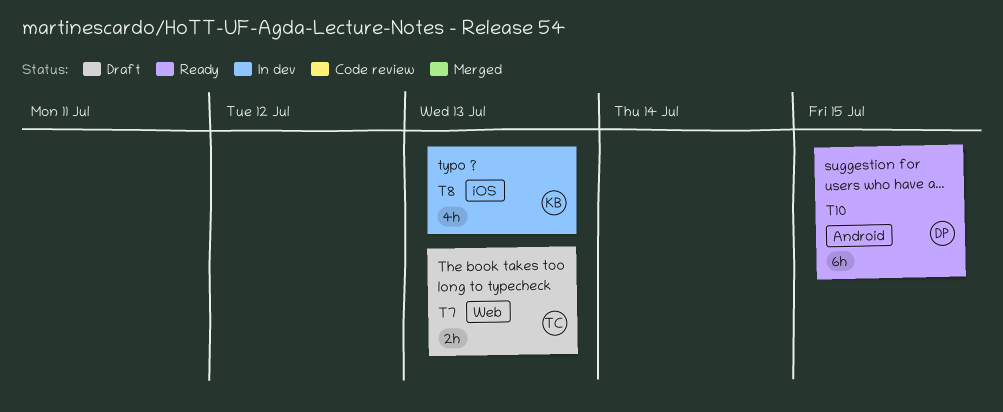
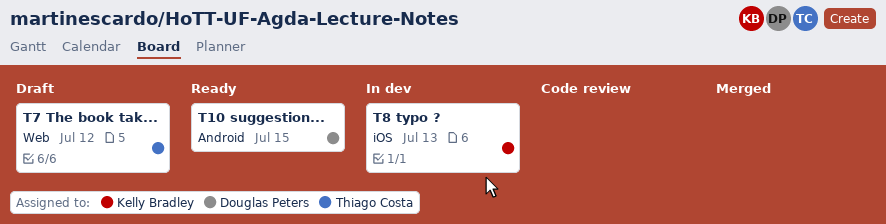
T7, due: Jul 13 -> Jul 12

